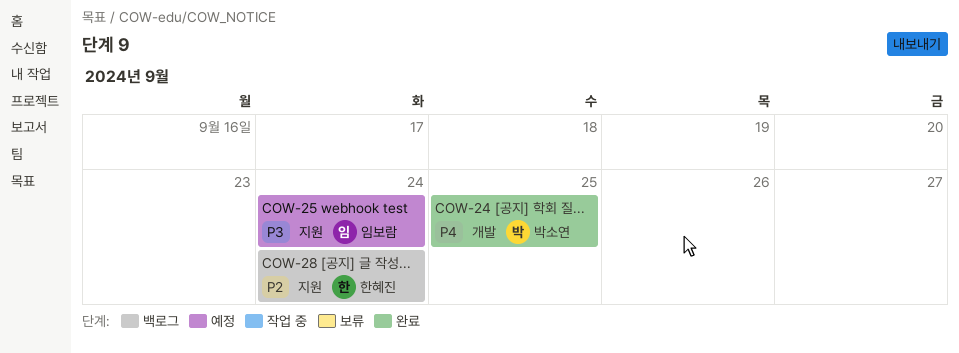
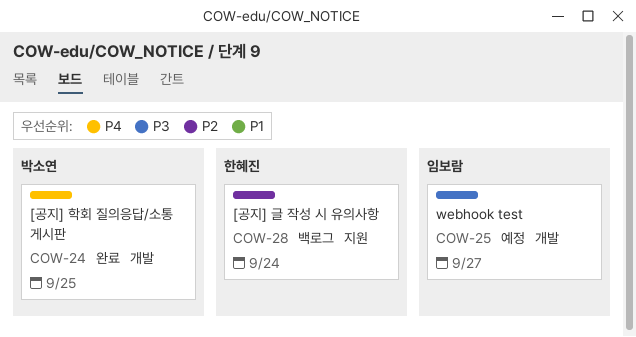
COW-25, label: 지원 -> 개발
COW-25, due: Sep 24 -> Sep 27

